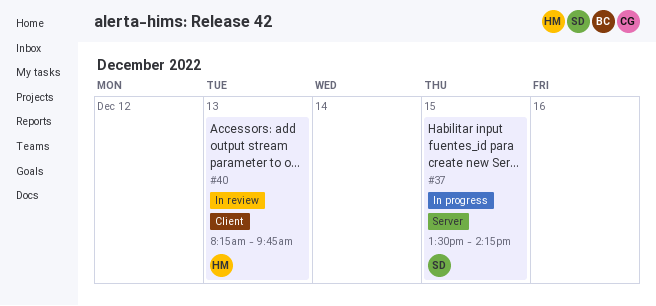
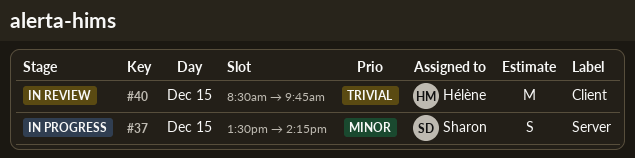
#40, day: Dec 13 -> Dec 15
#40, begins: 08:15 -> 08:30

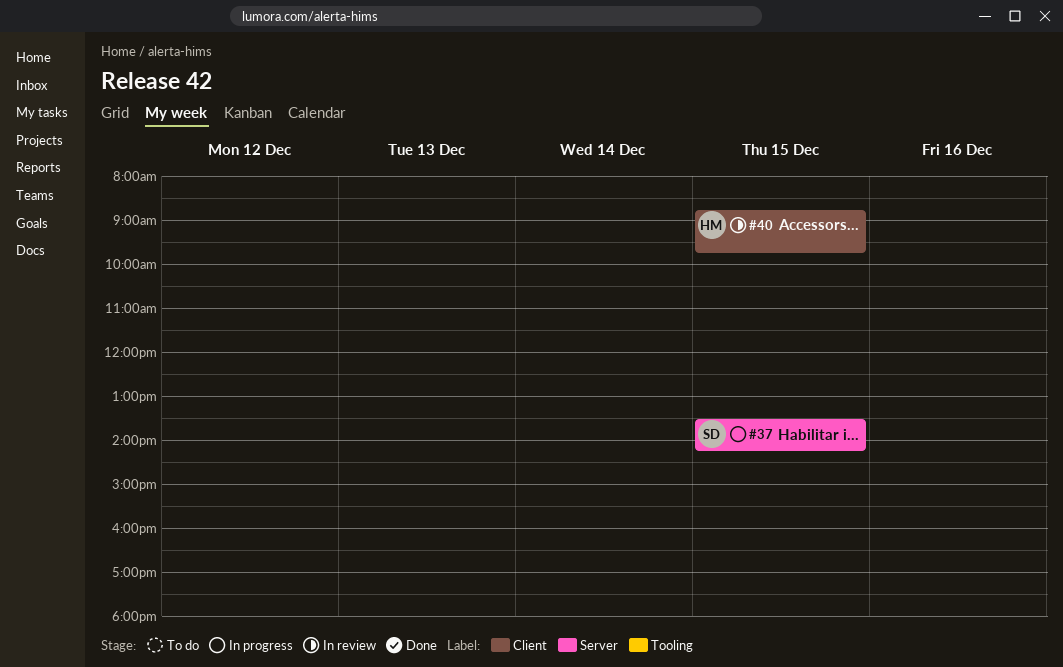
#40, begins: 08:30 -> 08:45

